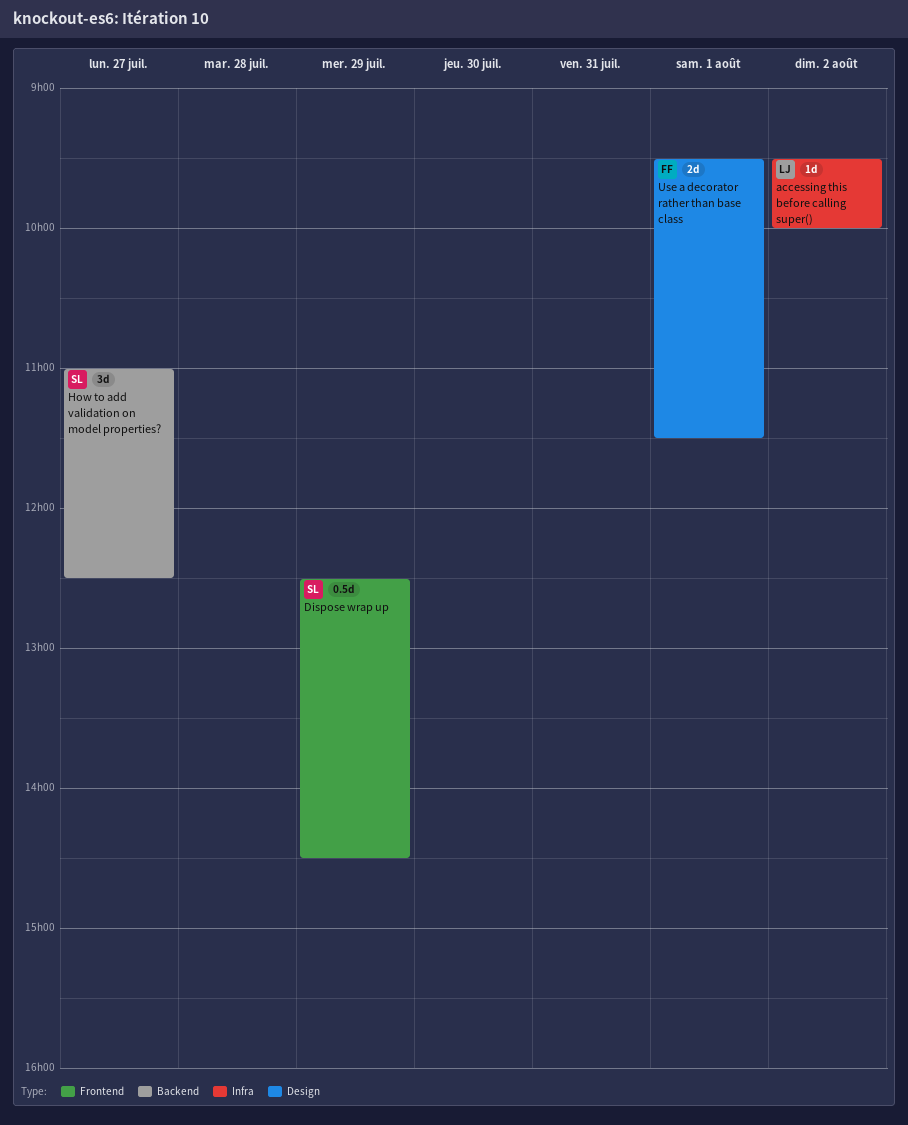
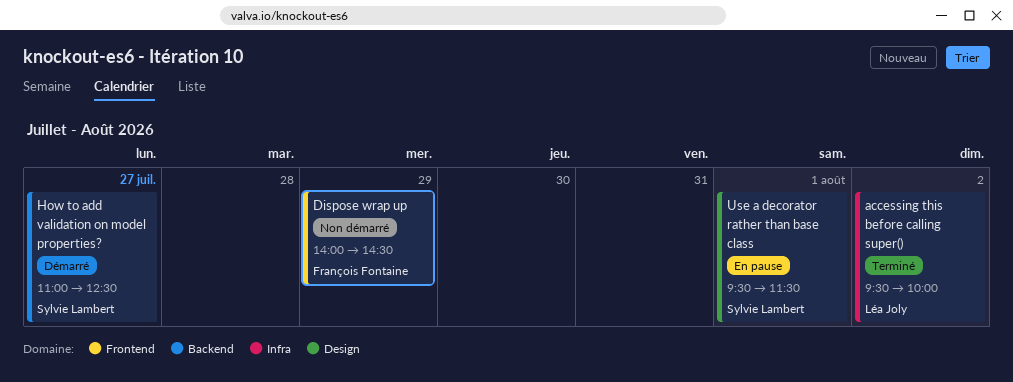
Dispose wrap up, owner: Sylvie Lambert -> François Fontaine
Dispose wrap up, begins: 12:30 -> 14:00
Use a decorator rather than base class, owner: François Fontaine -> Sylvie Lambert

